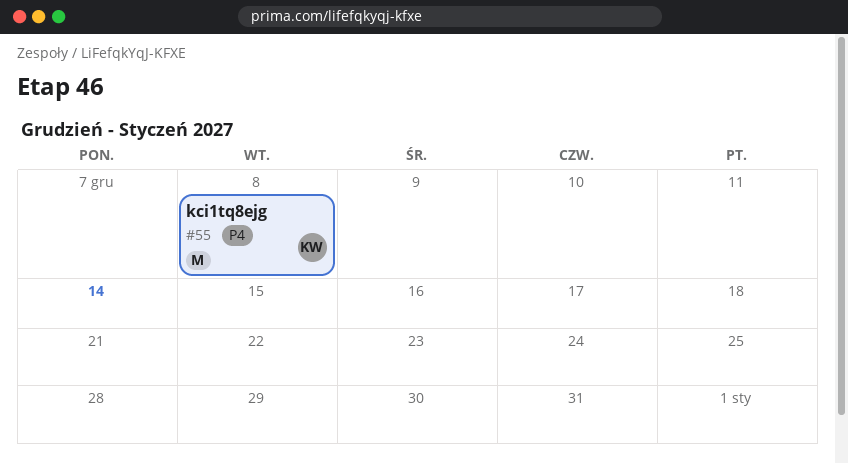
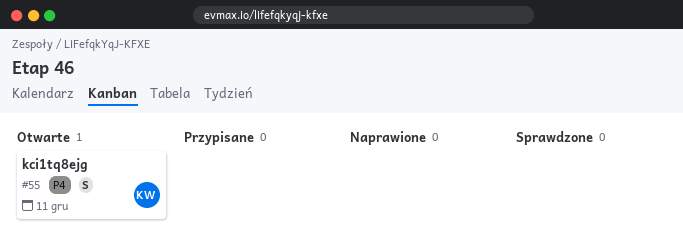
#55, estimate: M -> S
#55, due: Dec 8 -> Dec 11

